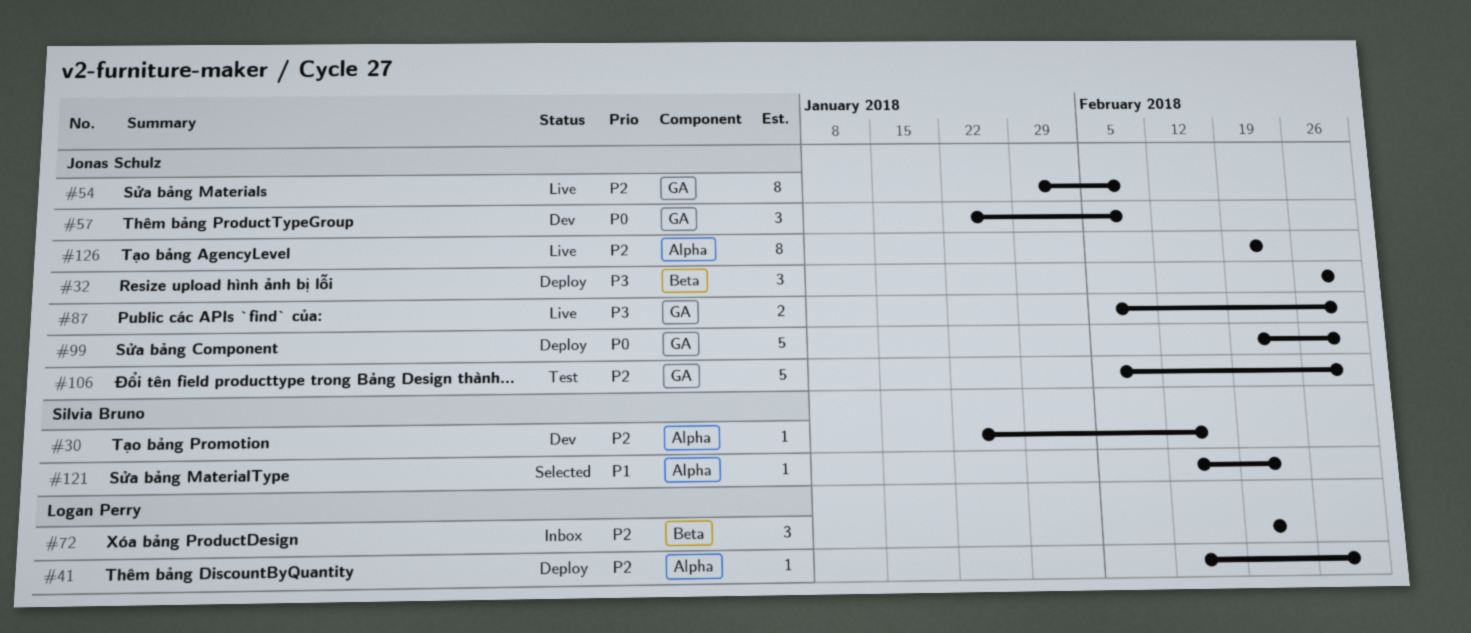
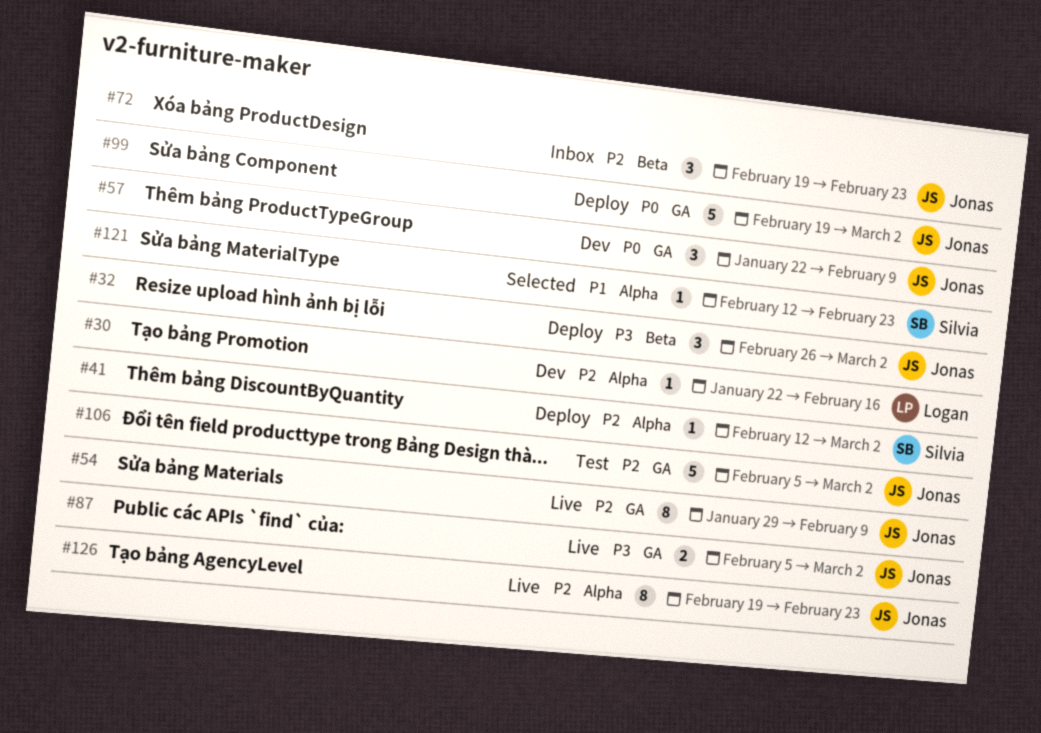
#30, owner: Silvia Bruno -> Logan Perry
#41, owner: Logan Perry -> Silvia Bruno
#72, owner: Logan Perry -> Jonas Schulz

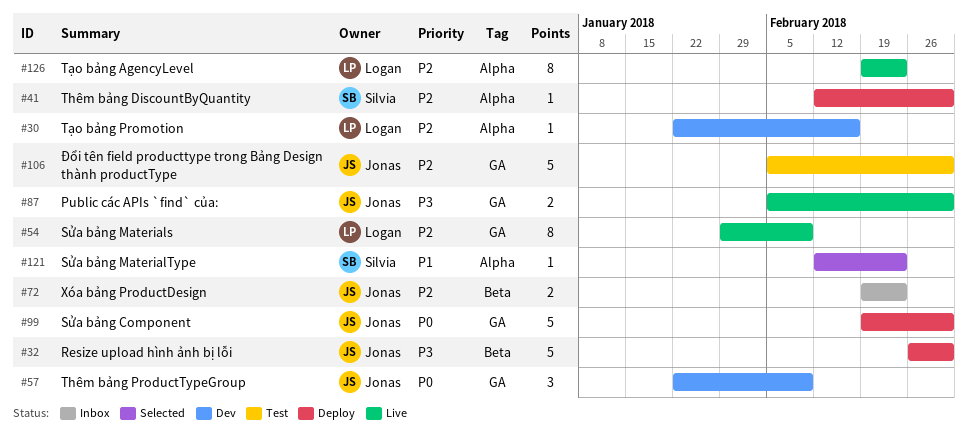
#32, estimate: 3 -> 5
#54, owner: Jonas -> Logan
#72, estimate: 3 -> 2
#126, owner: Jonas -> Logan

